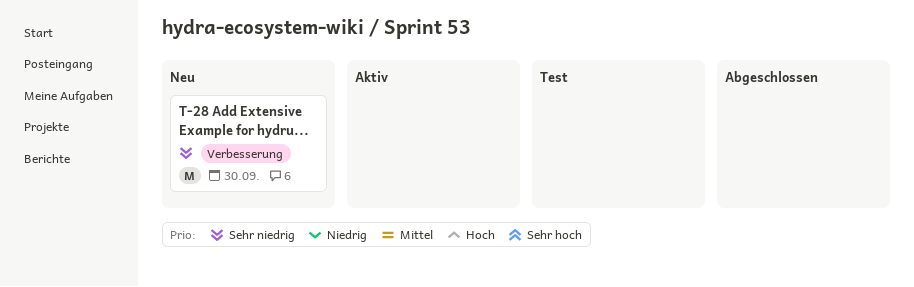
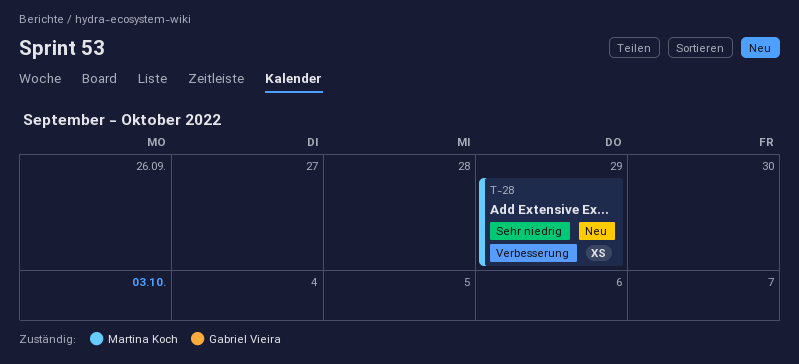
T-28, estimate: M -> XS
T-28, due: Sep 30 -> Sep 29

